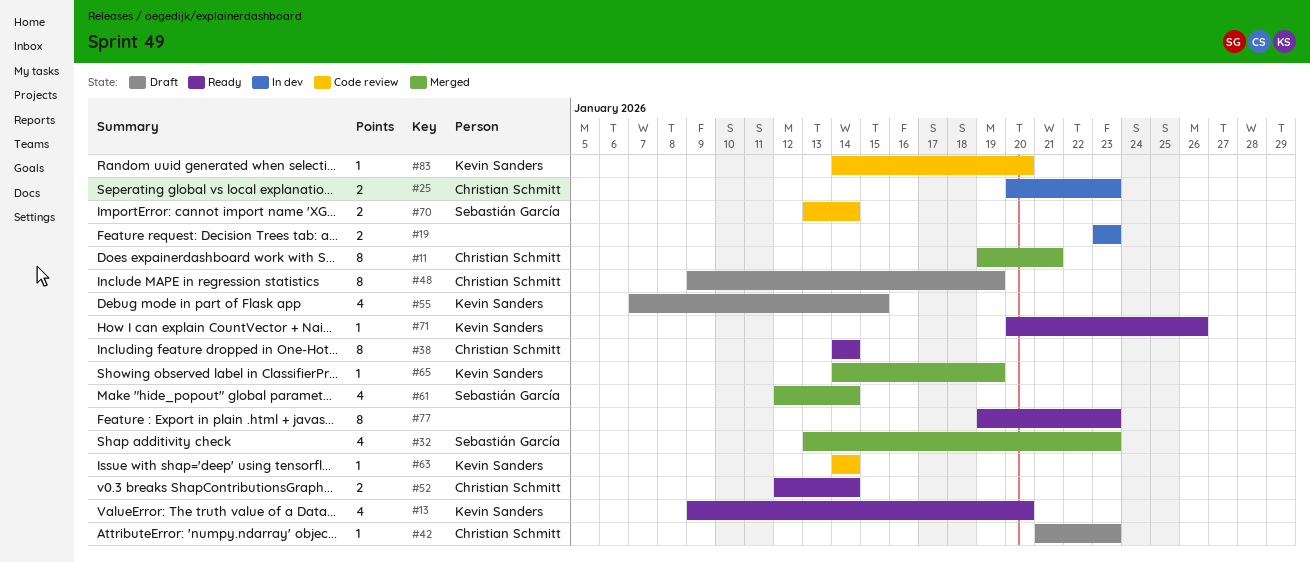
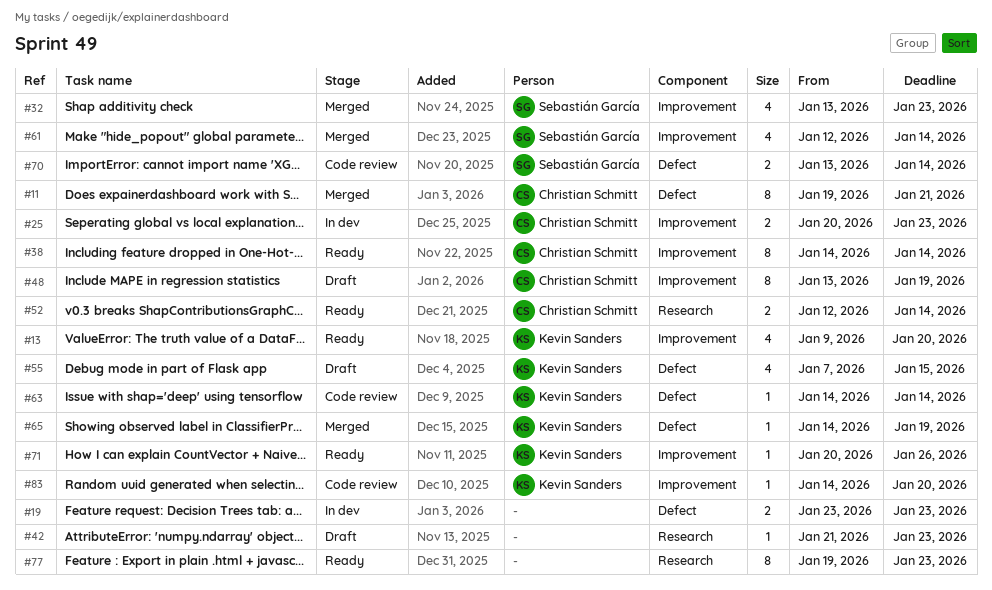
#42, owner: Christian Schmitt -> none
#48, start: Jan 9 -> Jan 13

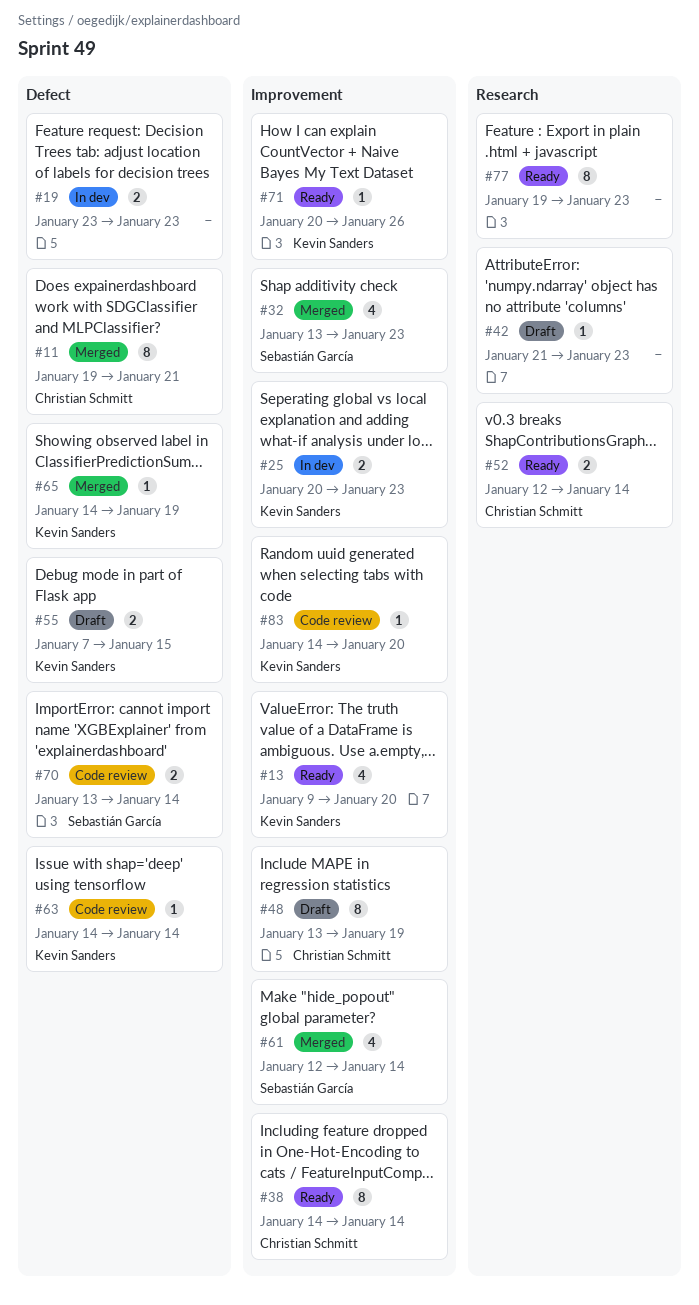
#25, owner: Christian Schmitt -> Kevin Sanders
#55, estimate: 4 -> 2

